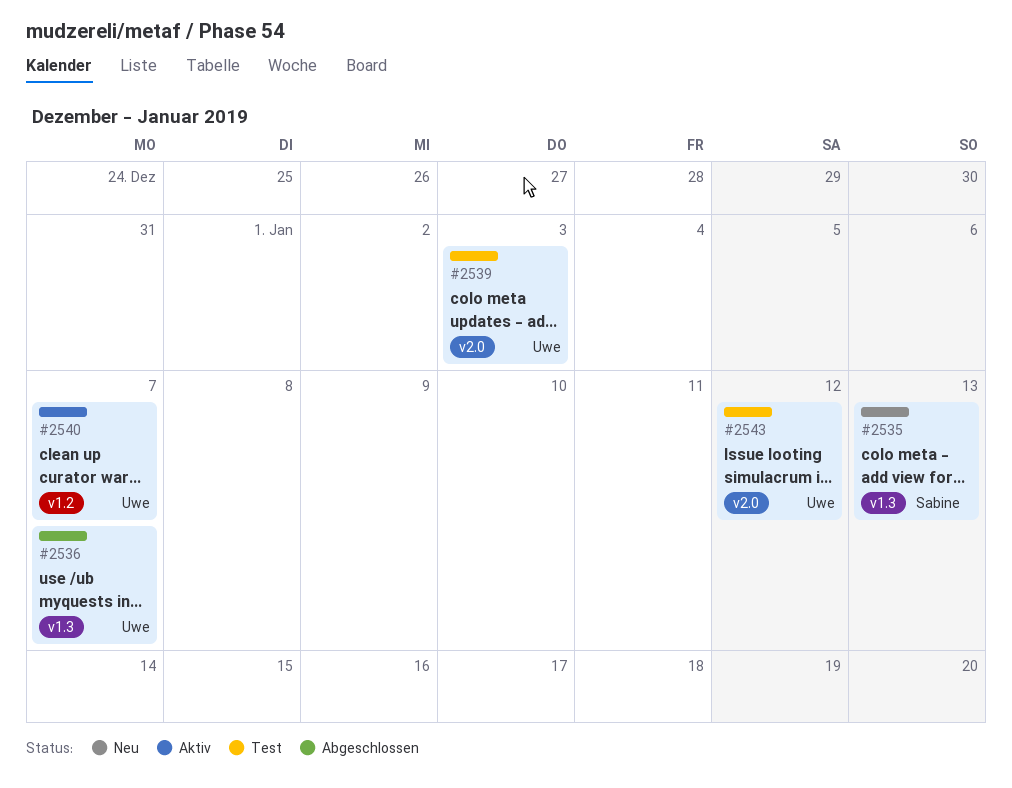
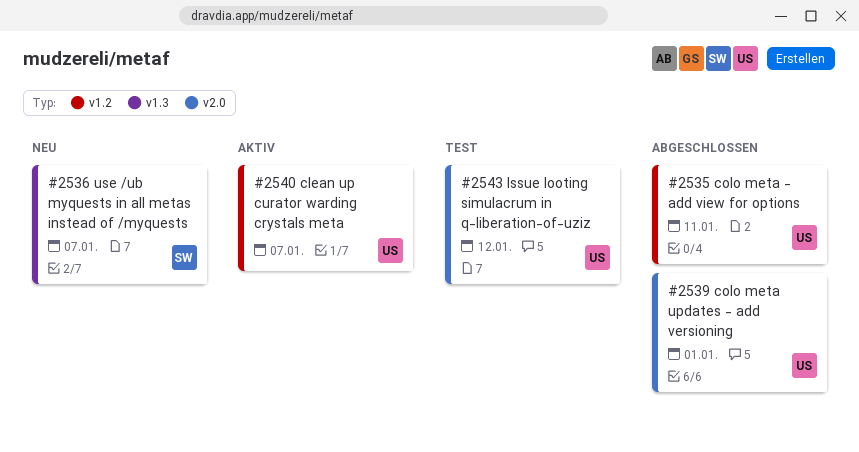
#2535, status: Neu -> Abgeschlossen
#2535, owner: Sabine -> Uwe
#2535, label: v1.3 -> v1.2
#2535, due: Jan 13 -> Jan 11
#2536, status: Abgeschlossen -> Neu
#2536, owner: Uwe -> Sabine
#2539, status: Test -> Abgeschlossen
#2539, due: Jan 3 -> Jan 1

